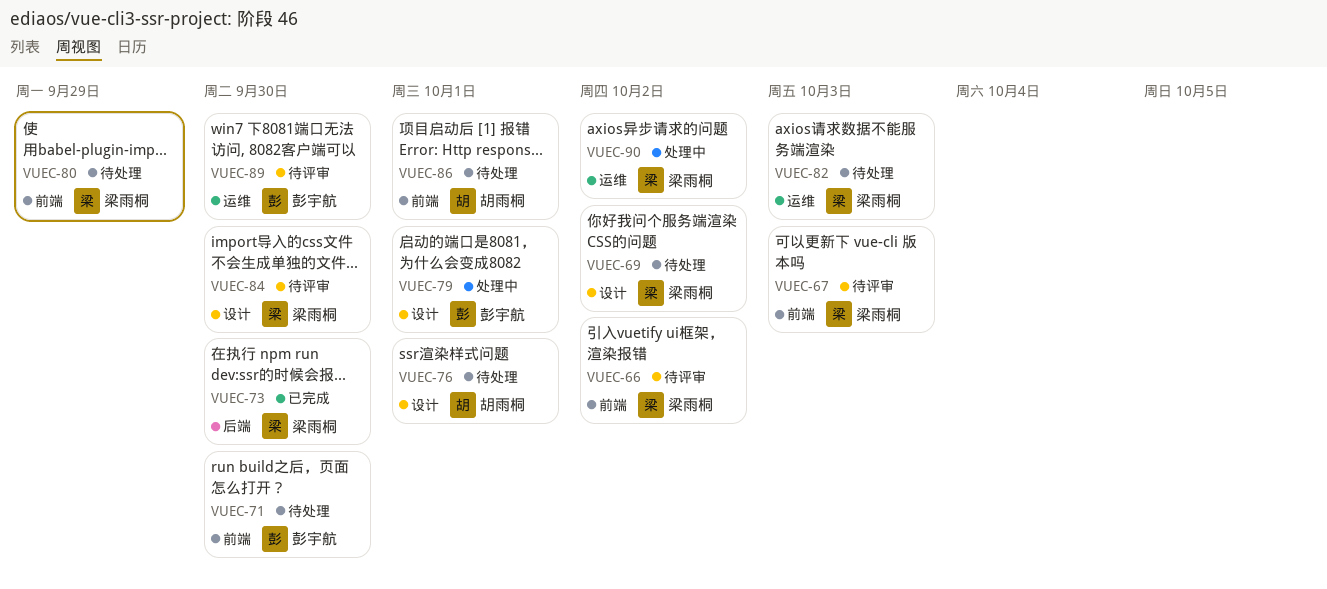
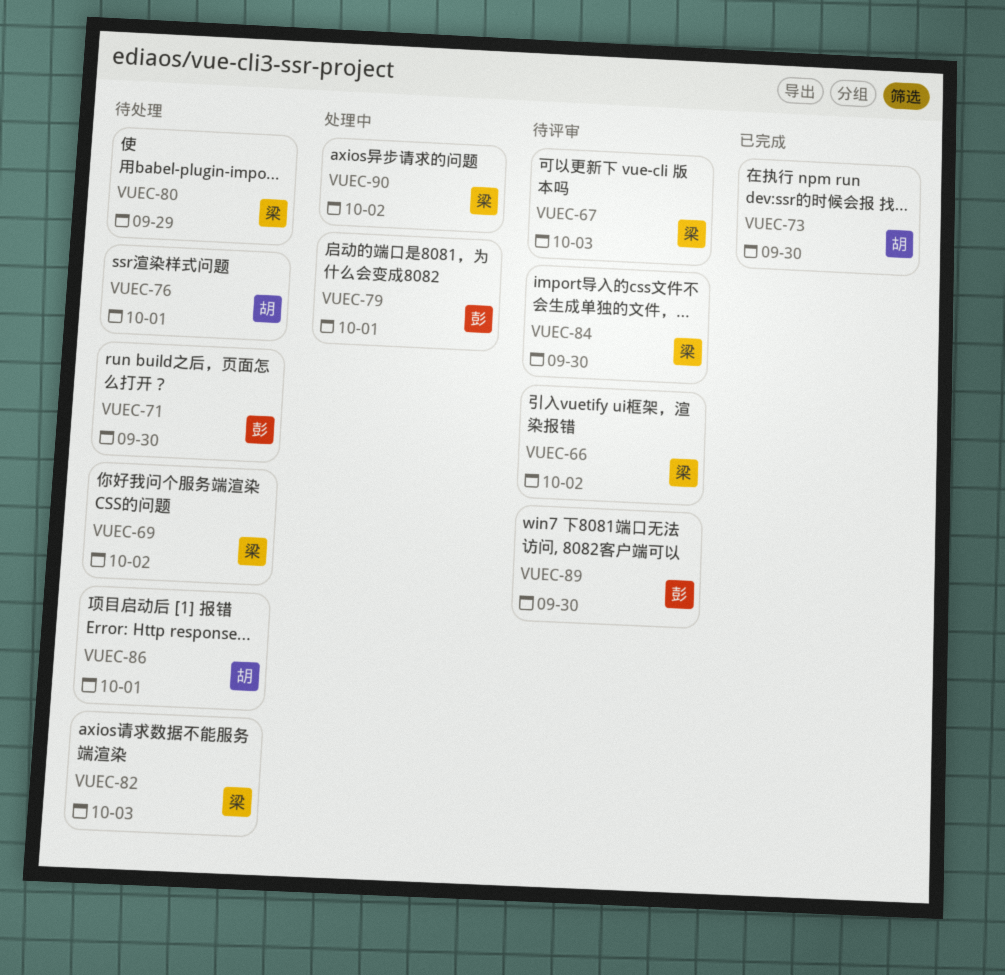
VUEC-73, owner: 梁雨桐 -> 胡雨桐

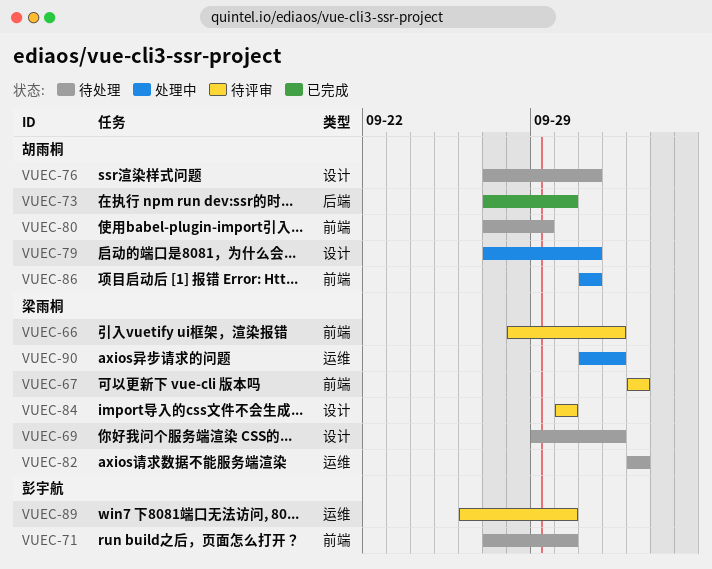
VUEC-79, owner: 彭宇航 -> 胡雨桐
VUEC-80, owner: 梁雨桐 -> 胡雨桐
VUEC-86, status: 待处理 -> 处理中

